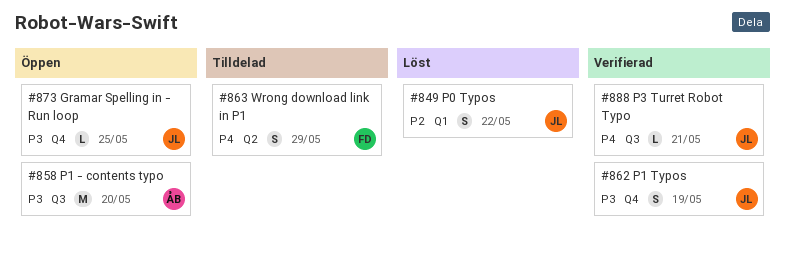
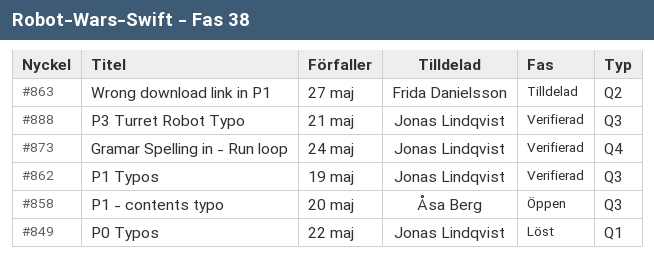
#862, label: Q4 -> Q3
#863, due: May 29 -> May 27
#873, status: Öppen -> Verifierad
#873, due: May 25 -> May 24

